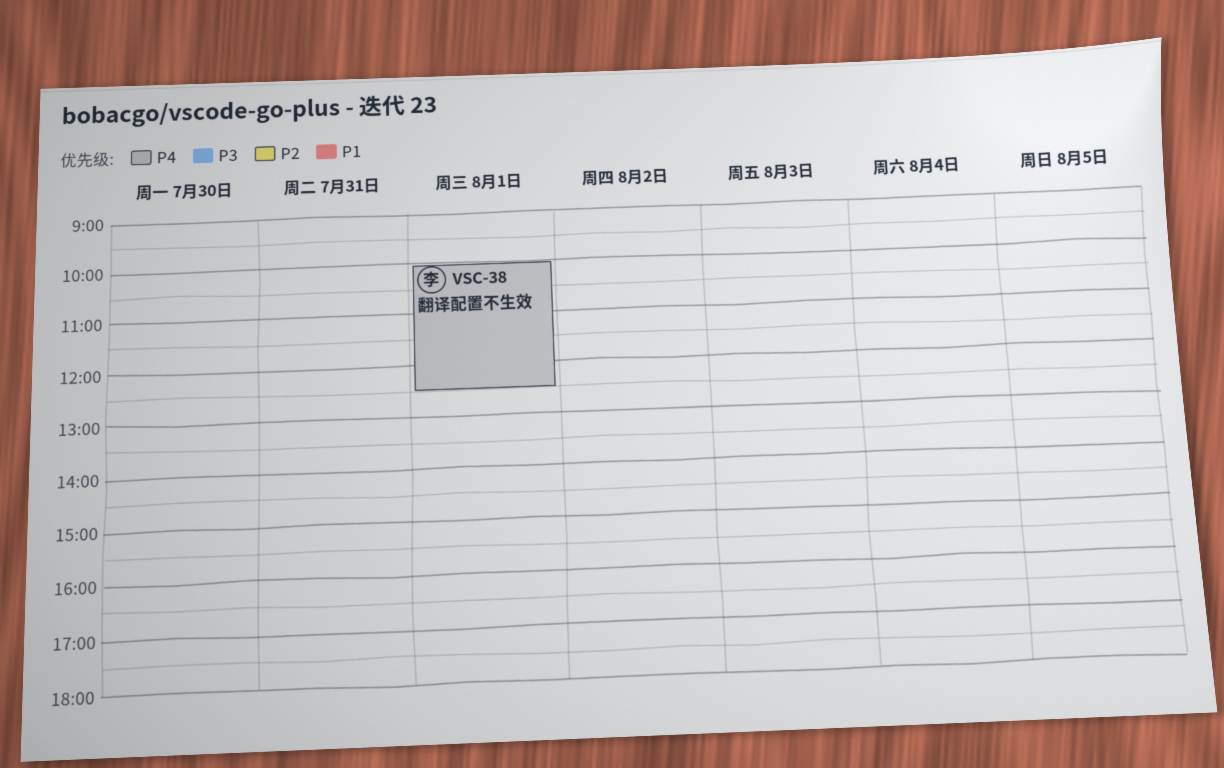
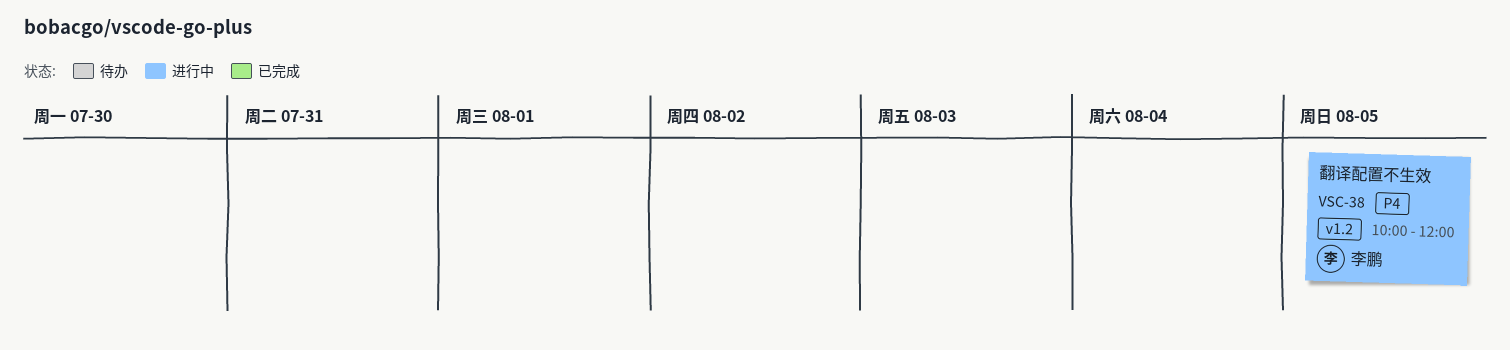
VSC-38, day: Aug 1 -> Aug 5
VSC-38, ends: 12:30 -> 12:00

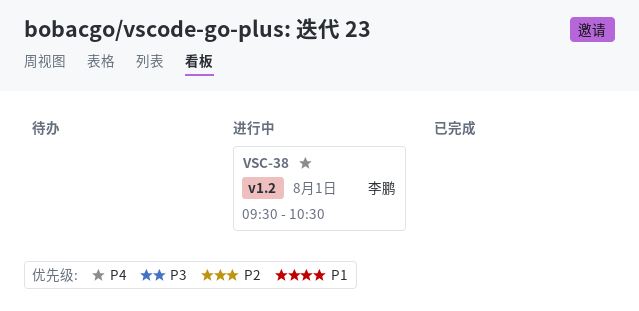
VSC-38, day: Aug 5 -> Aug 1
VSC-38, begins: 10:00 -> 09:30
VSC-38, ends: 12:00 -> 10:30

